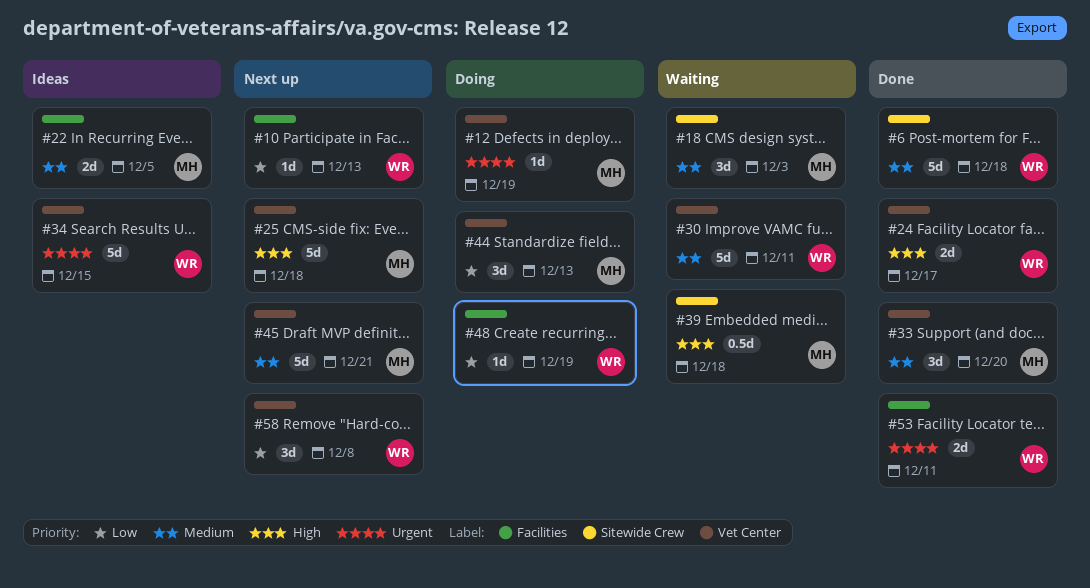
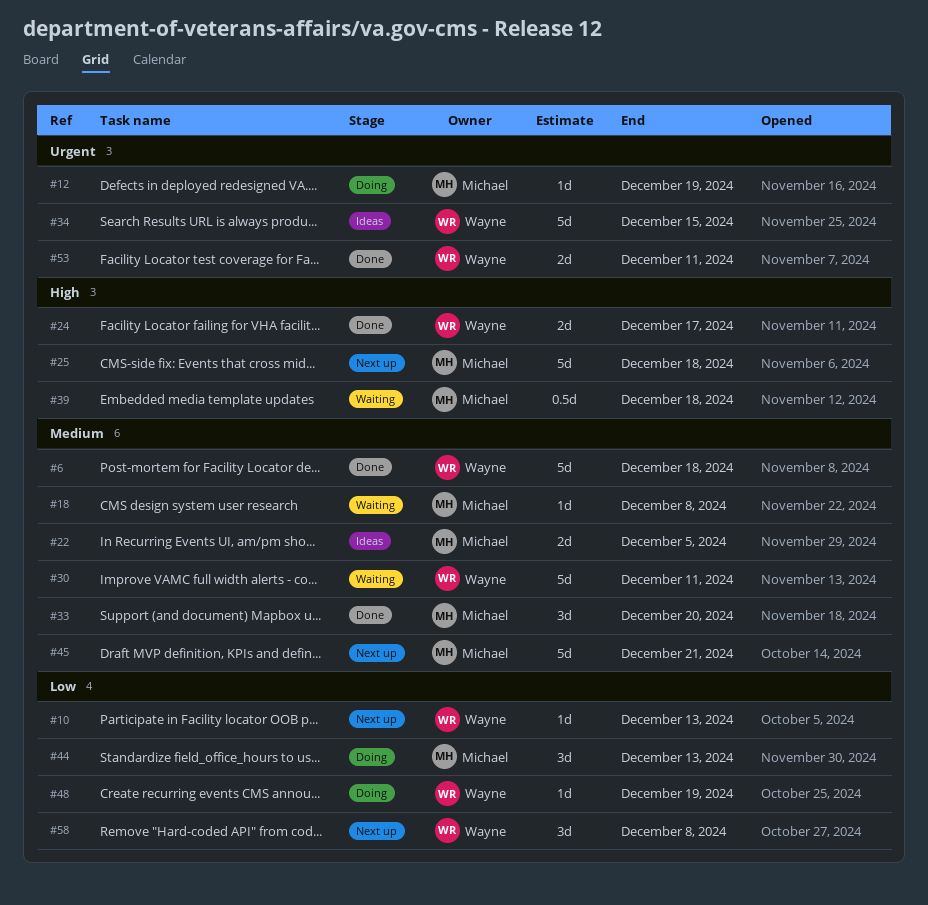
#18, estimate: 3d -> 1d
#18, due: Dec 3 -> Dec 8

